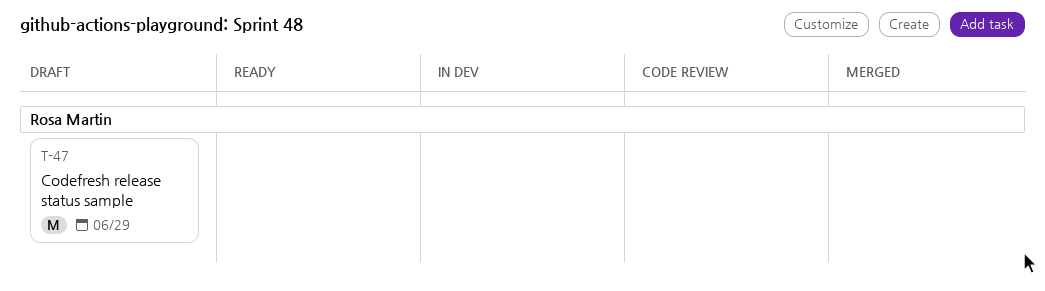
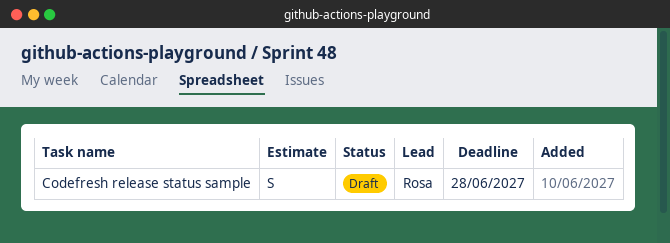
Codefresh release status sample, estimate: M -> S
Codefresh release status sample, due: Jun 29 -> Jun 28

